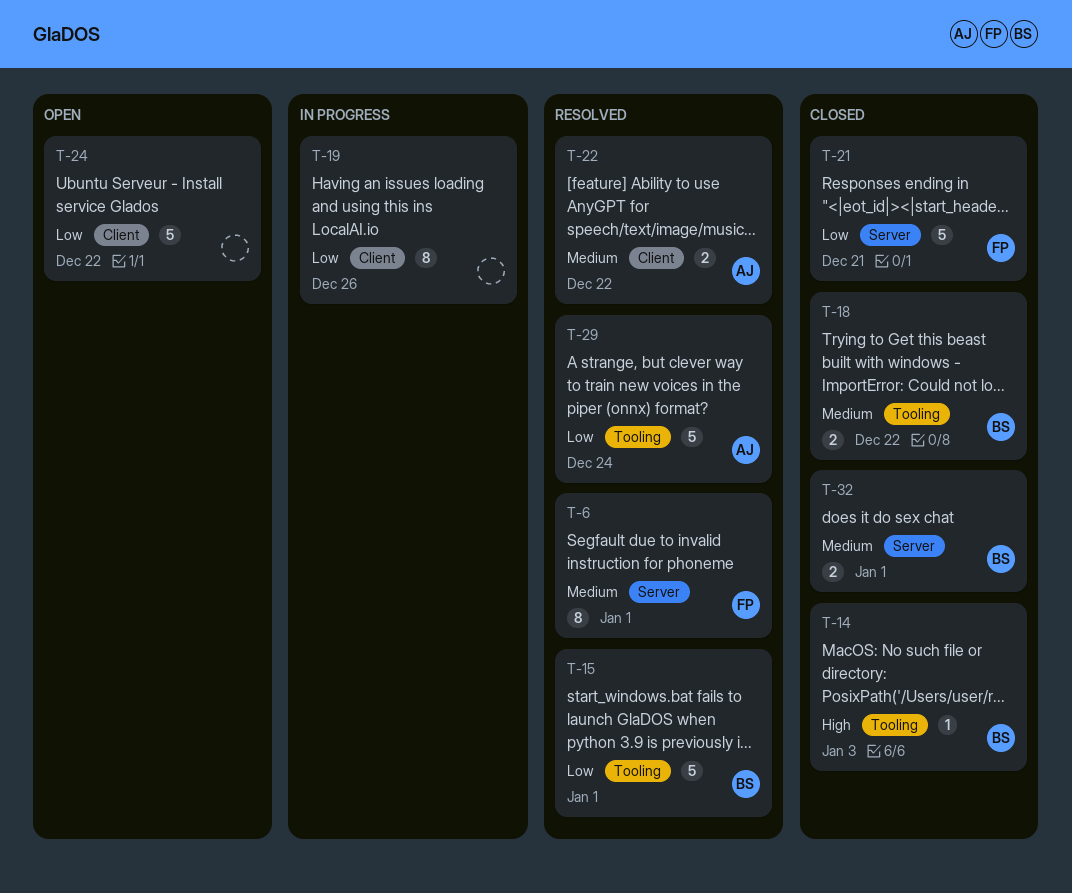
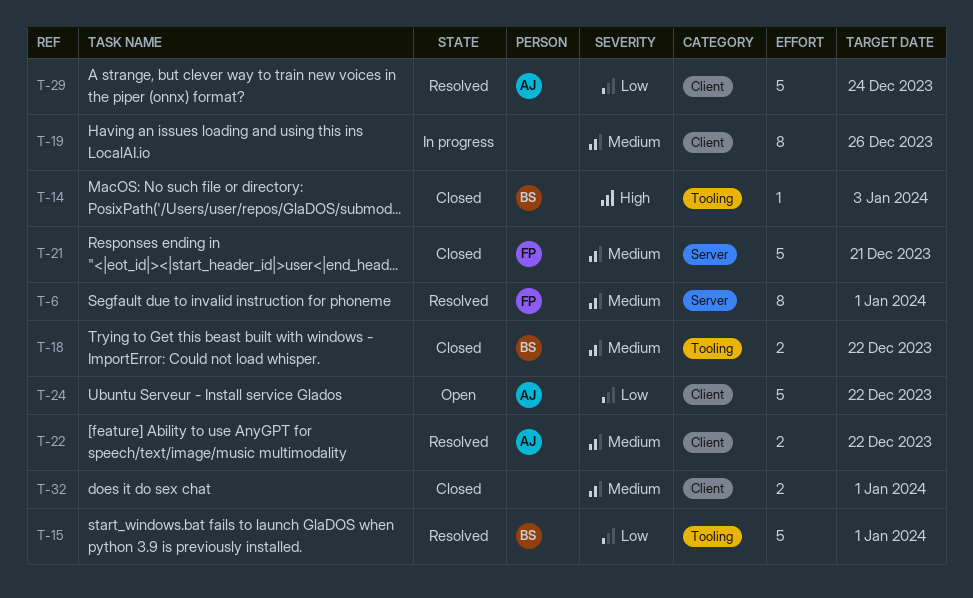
T-19, priority: Low -> Medium
T-21, priority: Low -> Medium
T-24, owner: none -> AJ
T-29, label: Tooling -> Client
T-32, owner: BS -> none
T-32, label: Server -> Client

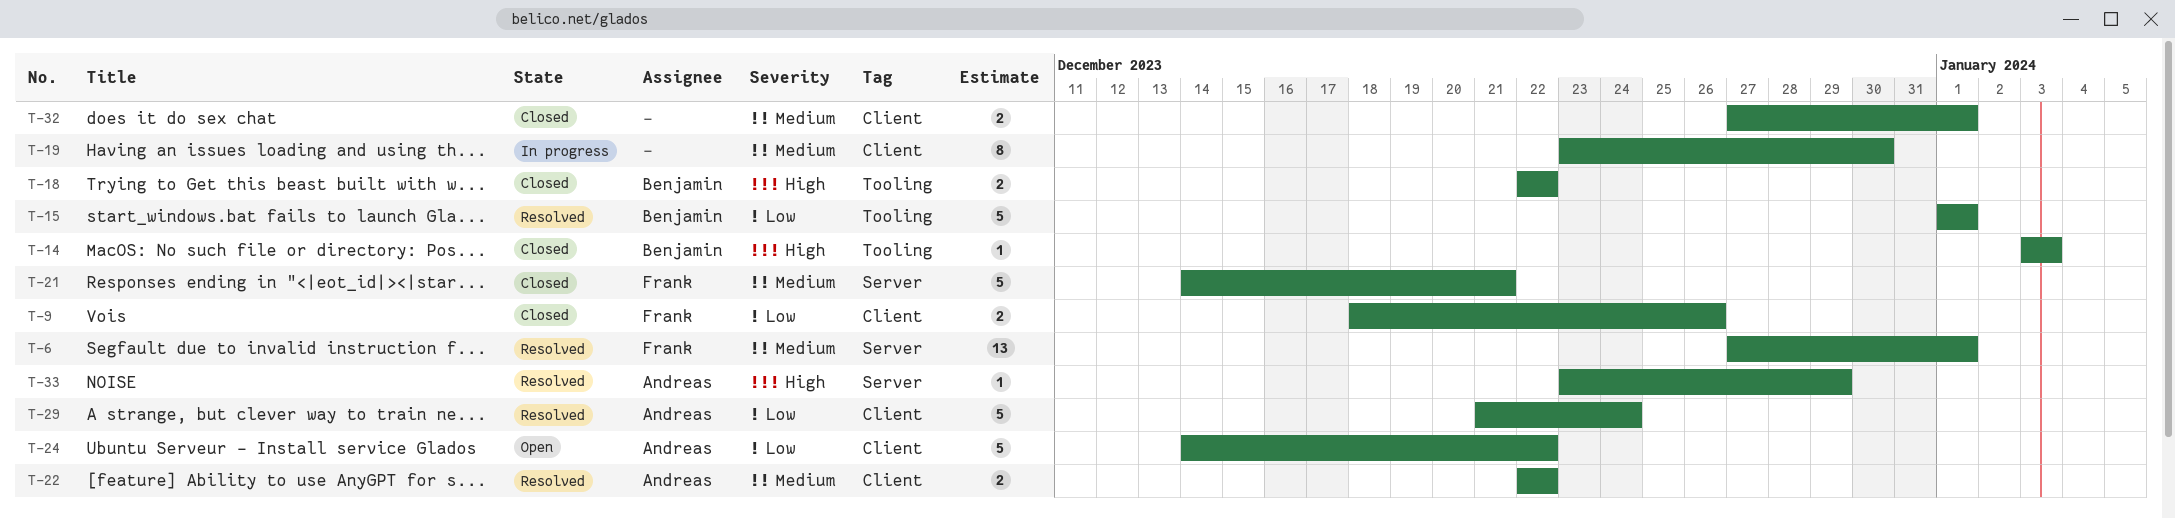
T-6, estimate: 8 -> 13
T-9: none -> present
T-18, priority: Medium -> High
T-19, due: Dec 26 -> Dec 30
T-33: none -> present

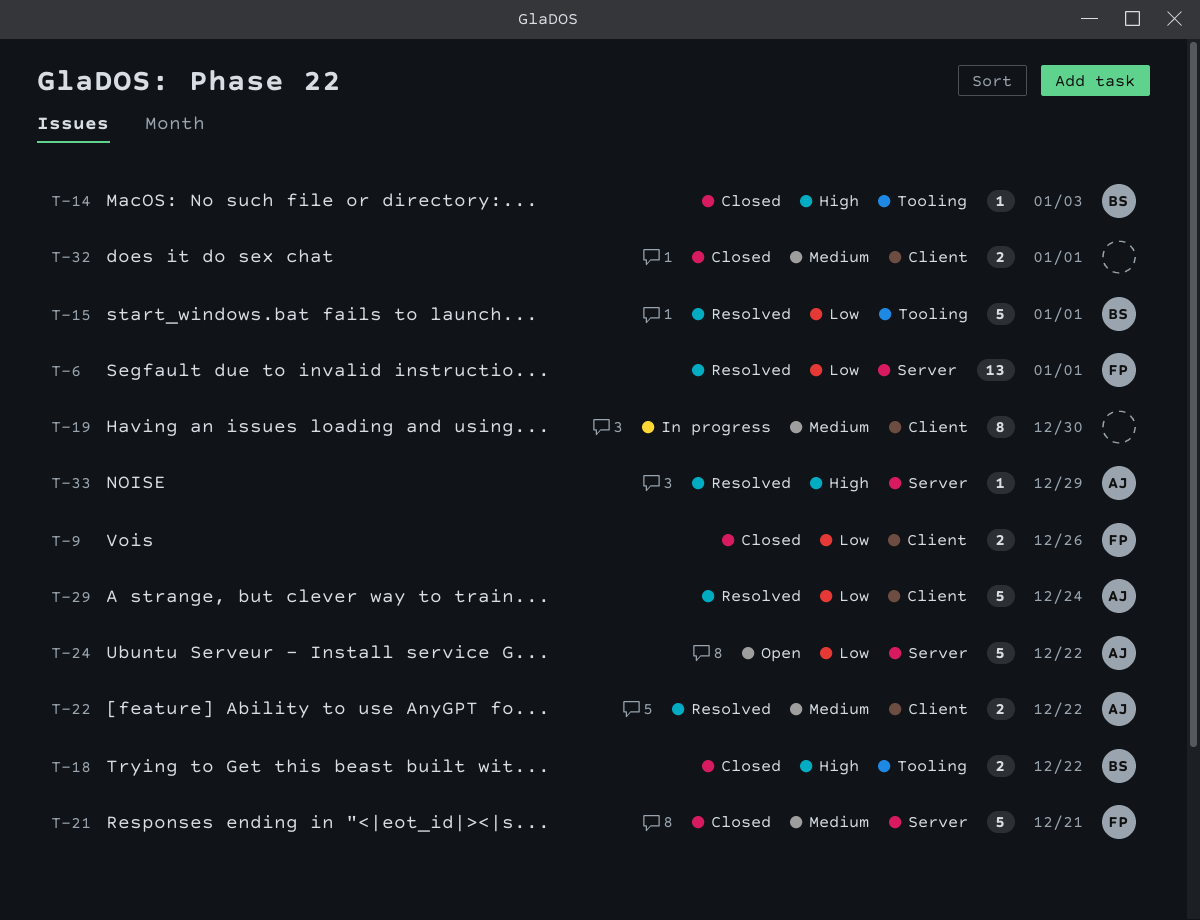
T-6, priority: Medium -> Low
T-24, label: Client -> Server

